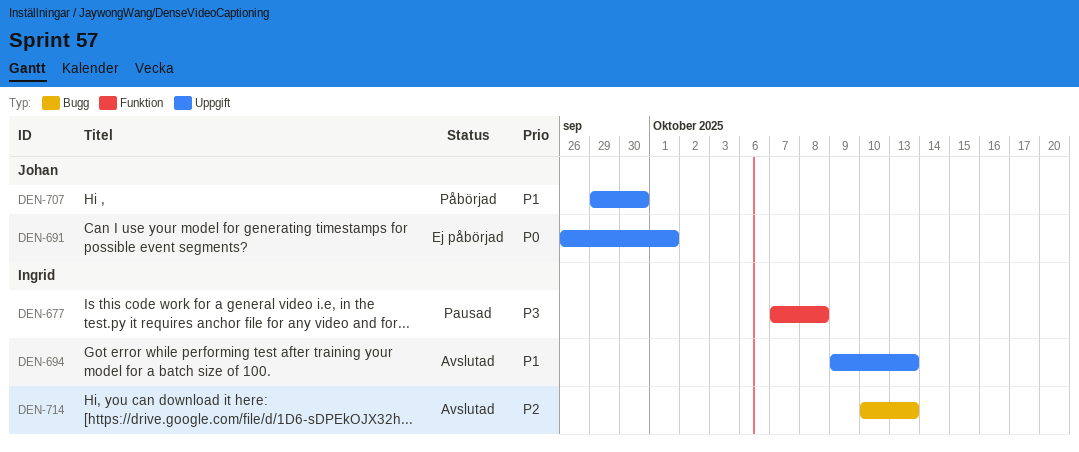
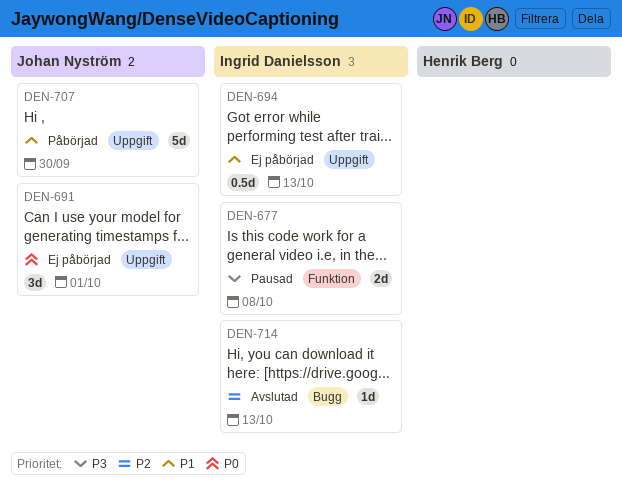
DEN-694, status: Avslutad -> Ej påbörjad

